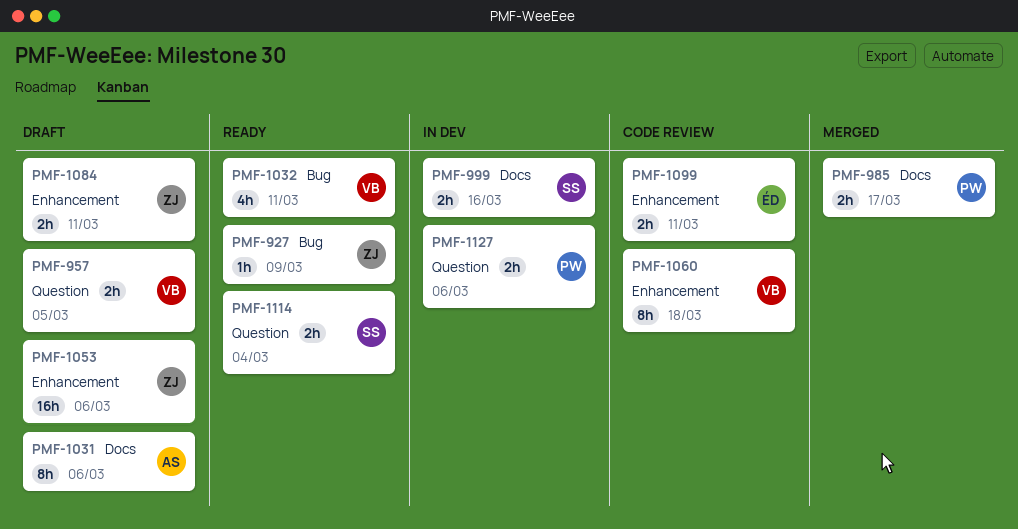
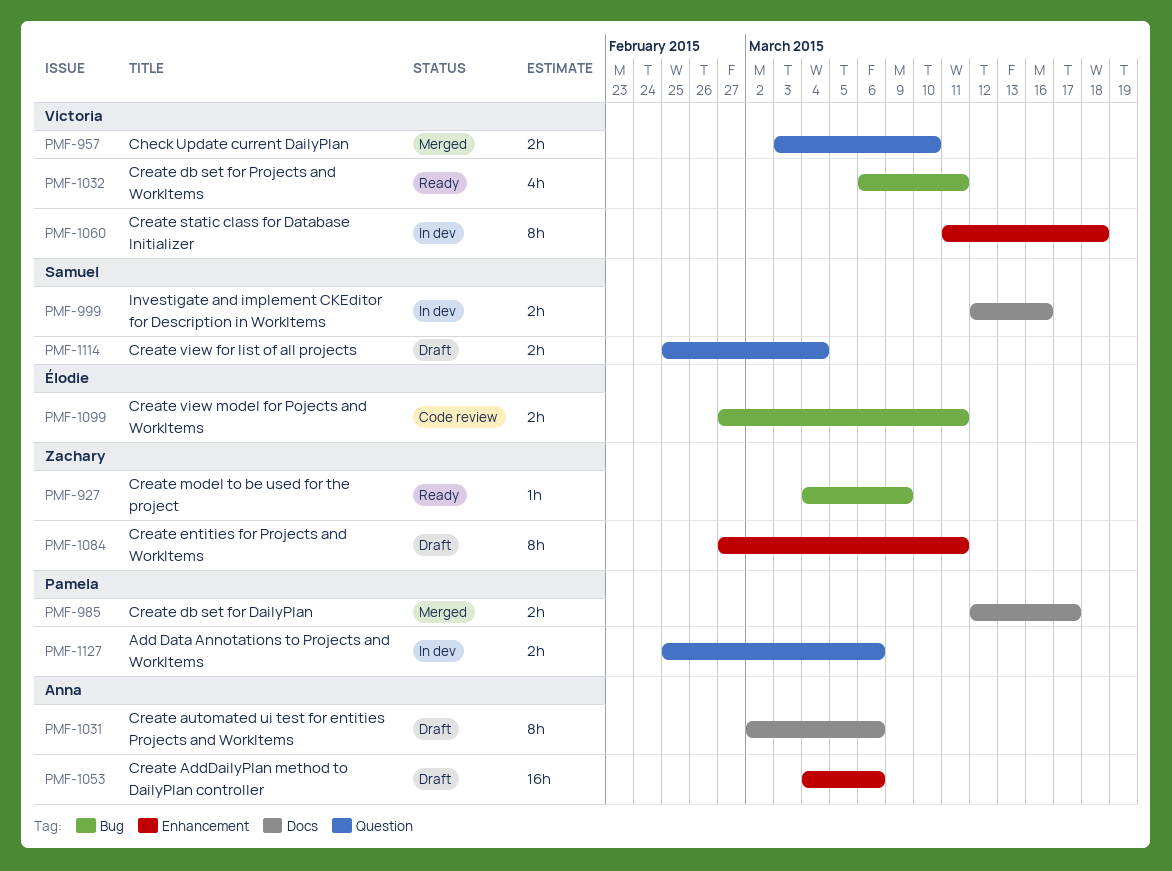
PMF-957, status: Draft -> Merged
PMF-957, due: Mar 5 -> Mar 10
PMF-1053, owner: Zachary -> Anna
PMF-1060, status: Code review -> In dev
PMF-1084, estimate: 2h -> 8h
PMF-1099, label: Enhancement -> Bug
PMF-1114, status: Ready -> Draft

